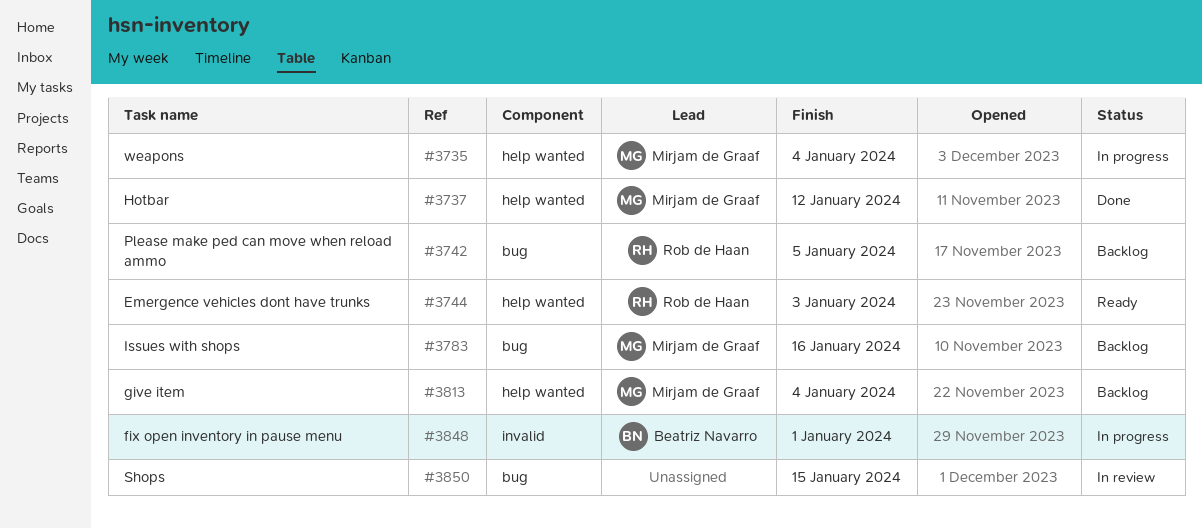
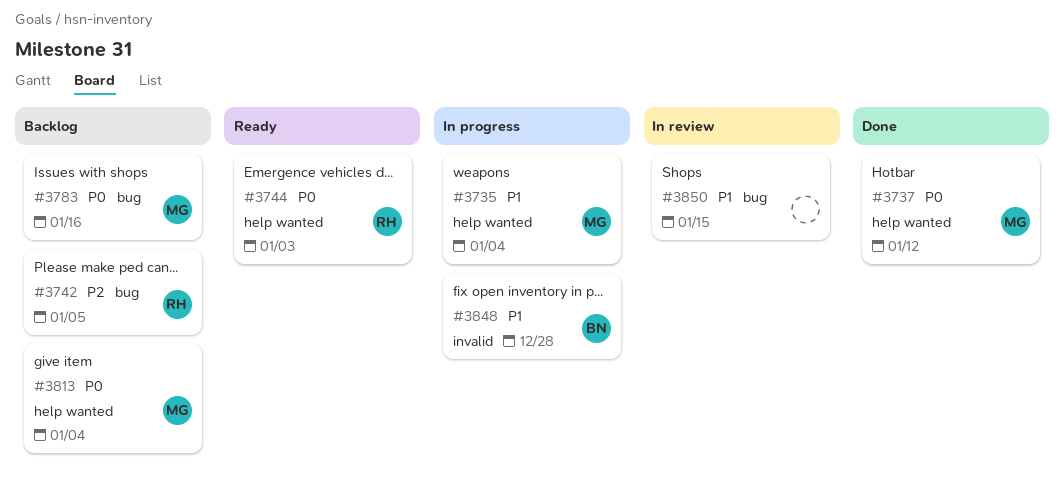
#3848, due: Jan 1 -> Dec 28

